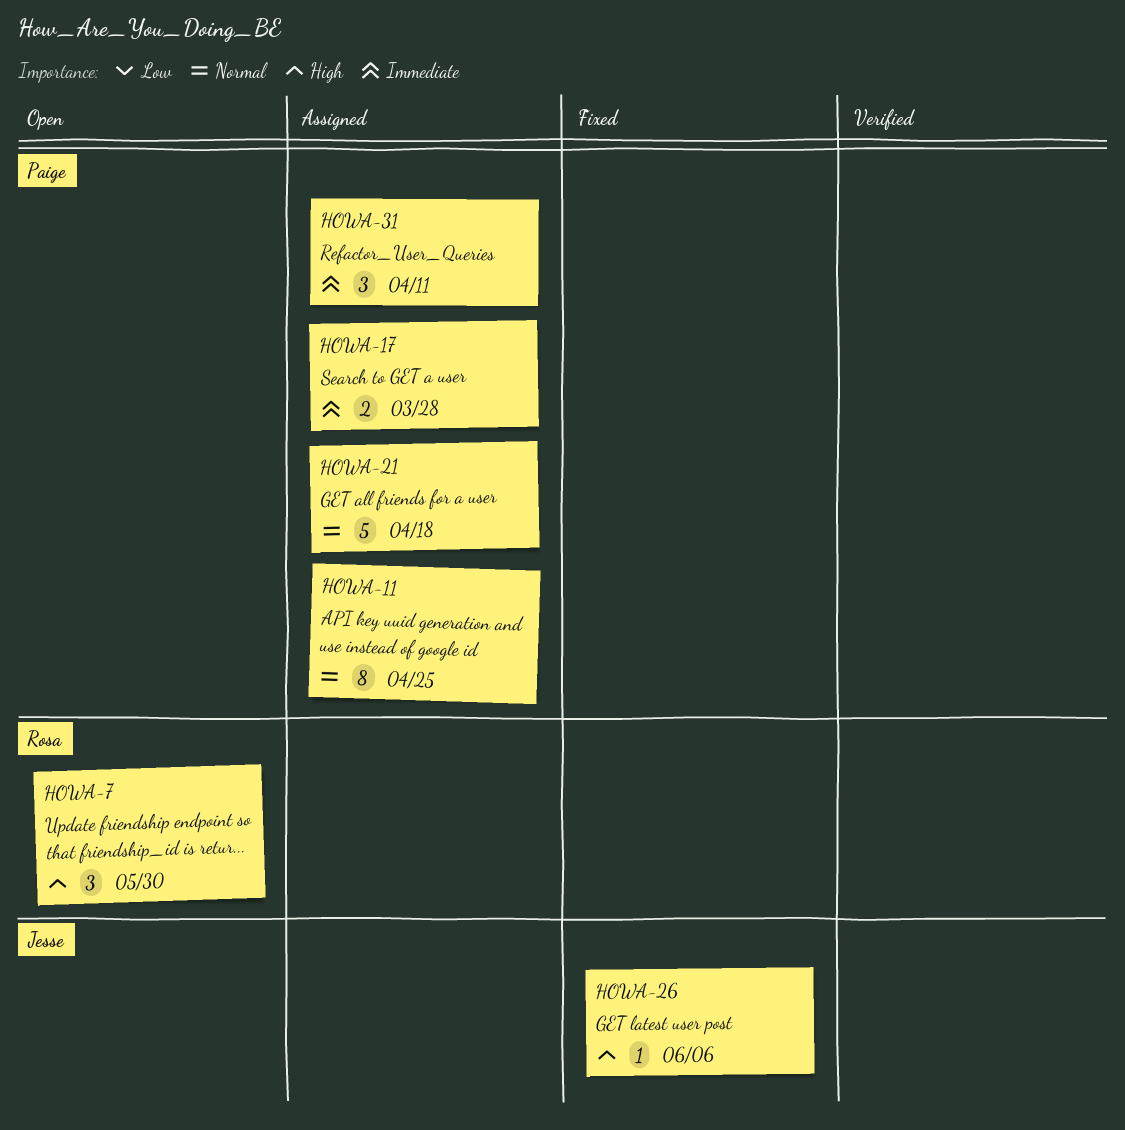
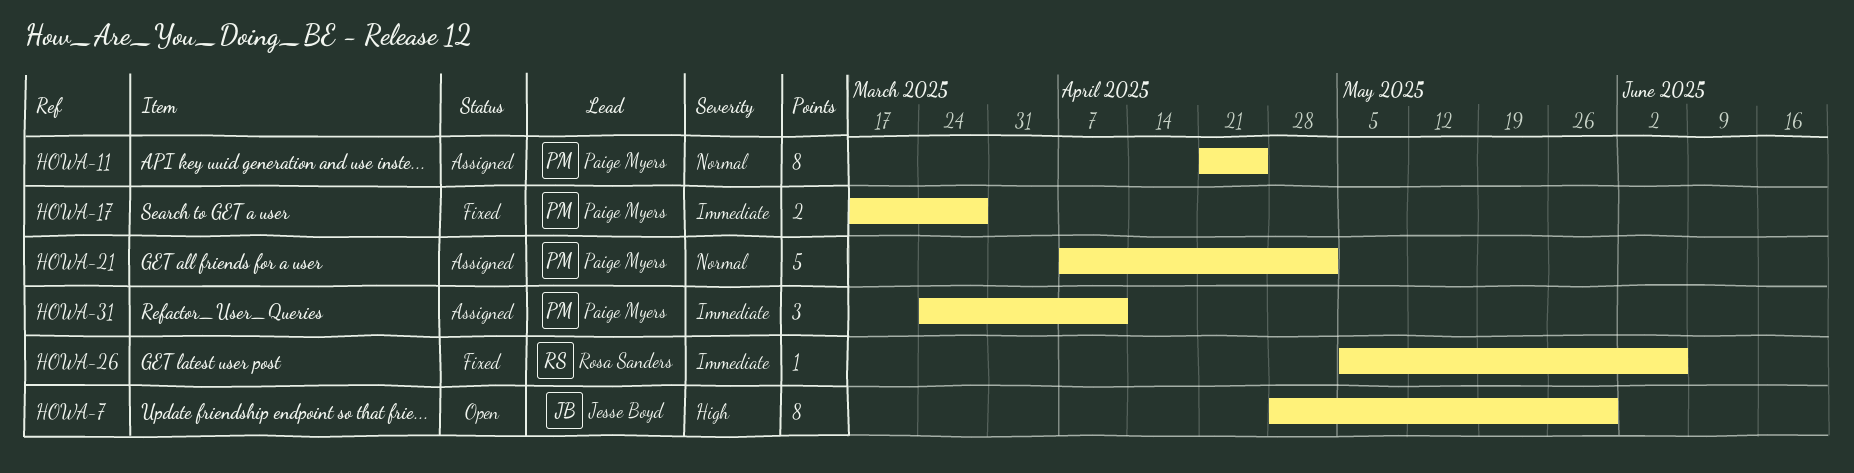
HOWA-7, owner: Rosa Sanders -> Jesse Boyd
HOWA-7, estimate: 3 -> 8
HOWA-17, status: Assigned -> Fixed
HOWA-21, due: Apr 18 -> May 2
HOWA-26, owner: Jesse Boyd -> Rosa Sanders
HOWA-26, priority: High -> Immediate

